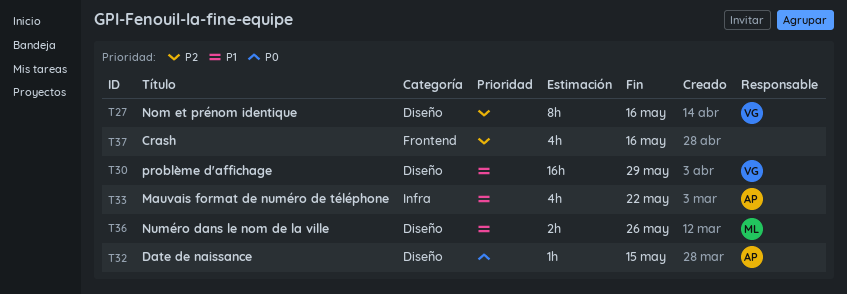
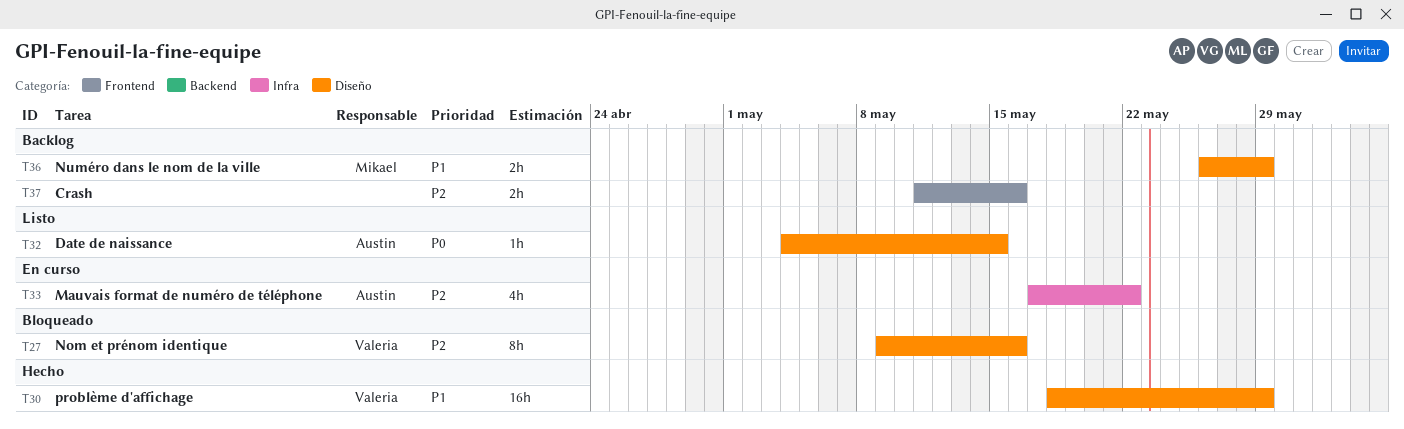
T33, priority: P1 -> P2
T36, due: May 26 -> May 29
T37, estimate: 4h -> 2h

